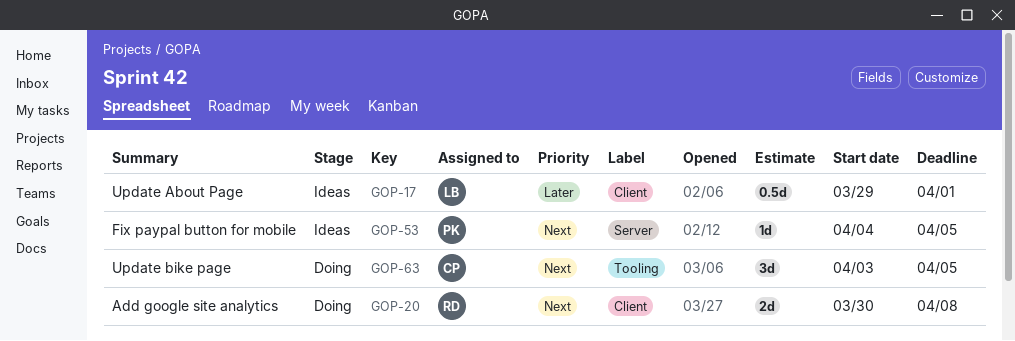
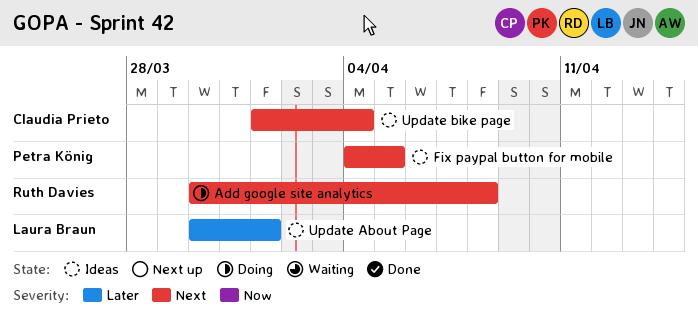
Update About Page, start: Mar 29 -> Mar 30
Update bike page, status: Doing -> Ideas
Update bike page, start: Apr 3 -> Apr 1
Update bike page, due: Apr 5 -> Apr 4

